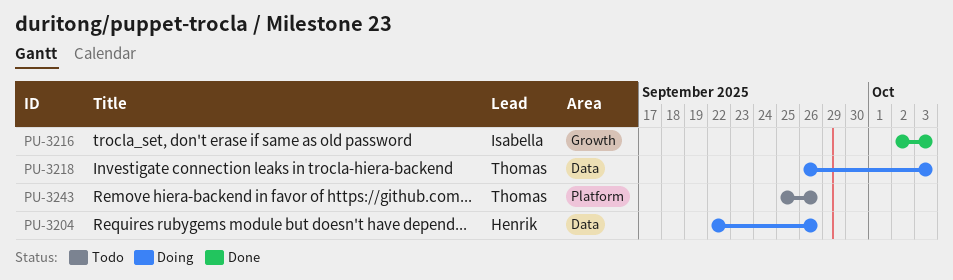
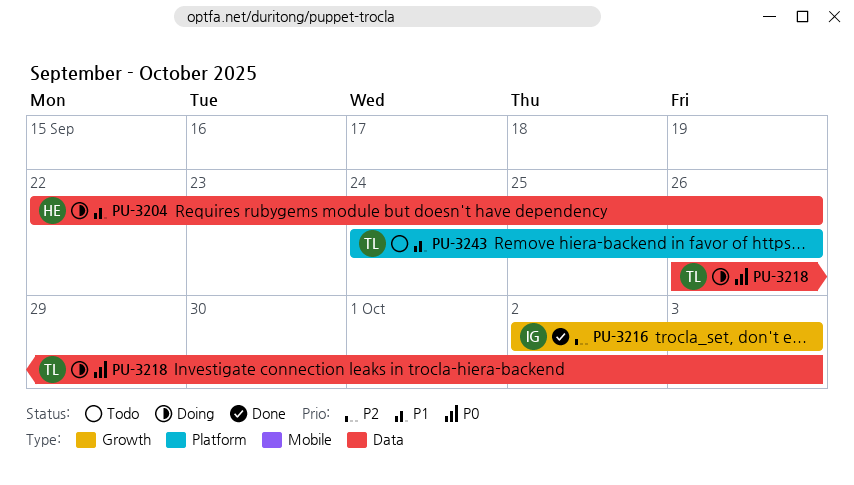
PU-3243, start: Sep 25 -> Sep 24

